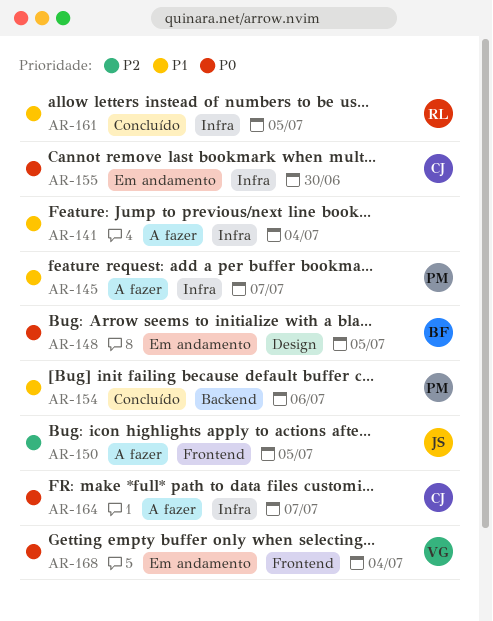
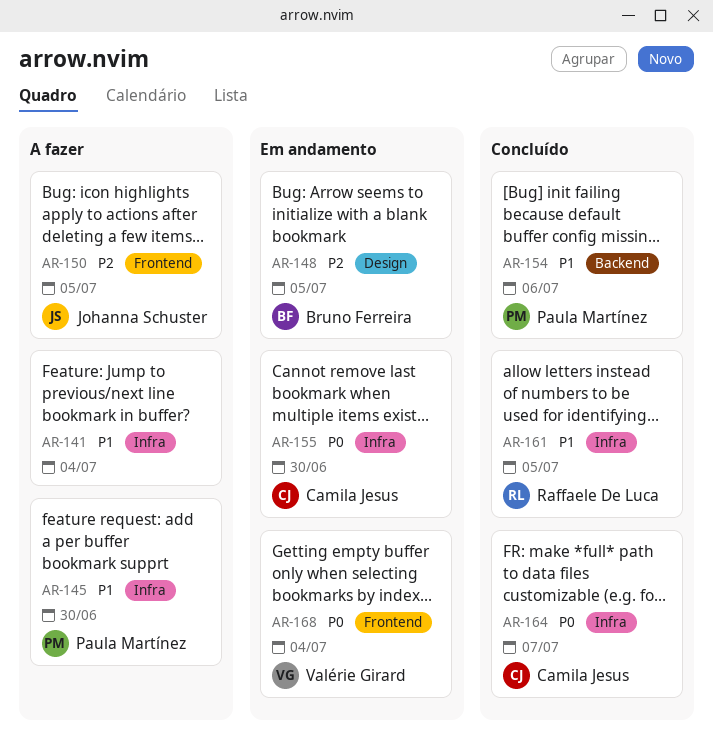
AR-145, due: Jul 7 -> Jun 30
AR-148, priority: P0 -> P2
AR-164, status: A fazer -> Concluído

